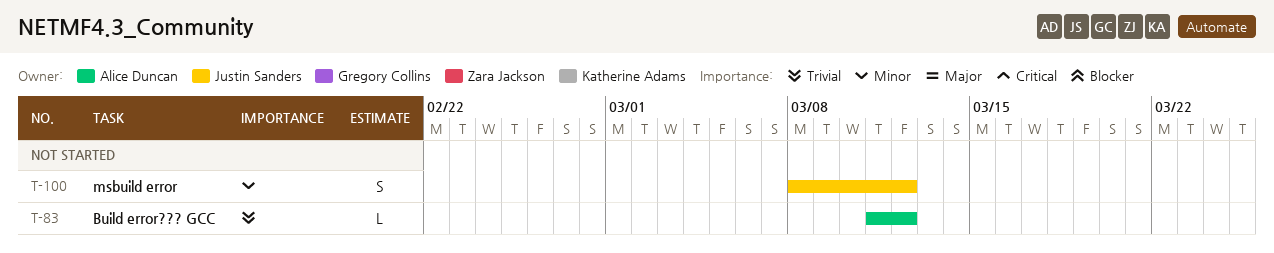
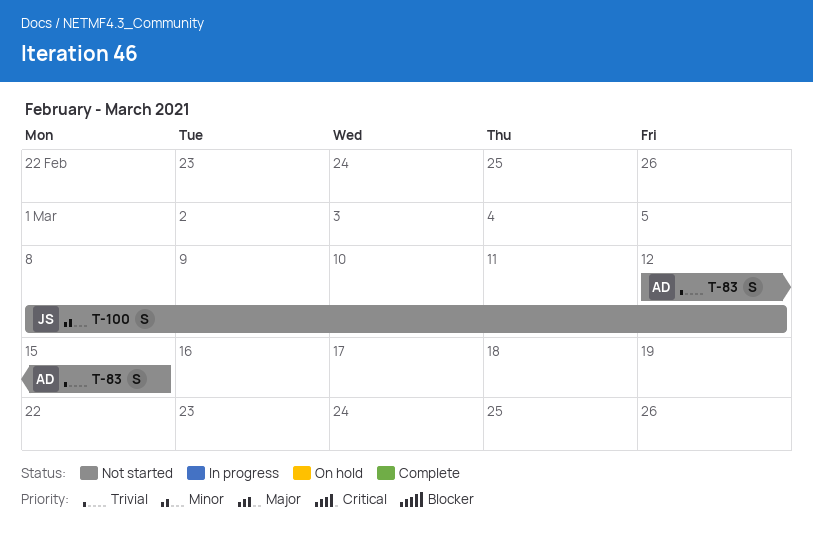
T-83, estimate: L -> S
T-83, start: Mar 11 -> Mar 12
T-83, due: Mar 12 -> Mar 15

